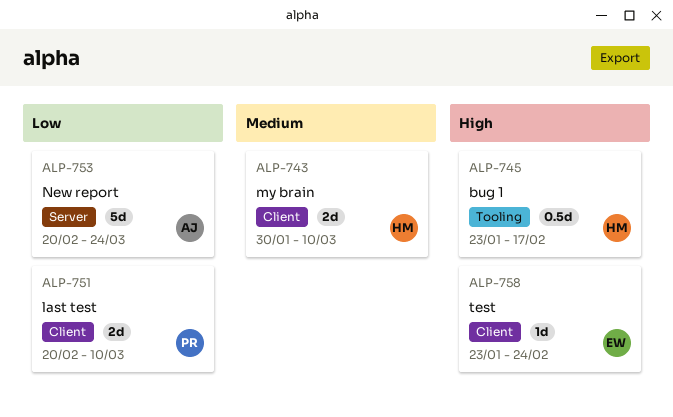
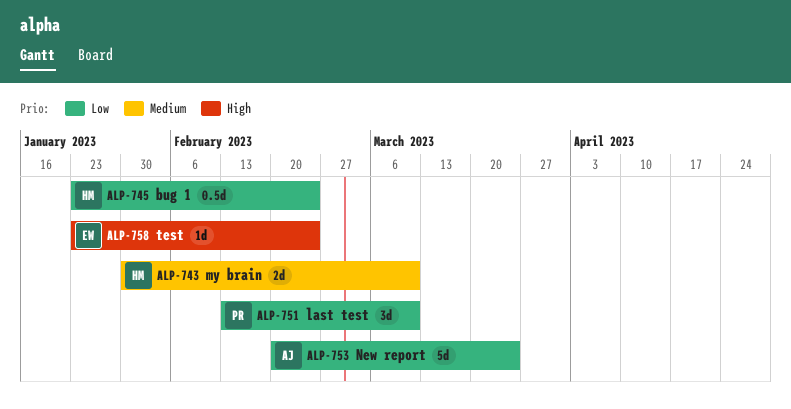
ALP-745, priority: High -> Low
ALP-745, due: Feb 17 -> Feb 24
ALP-751, estimate: 2d -> 3d
ALP-751, start: Feb 20 -> Feb 13

